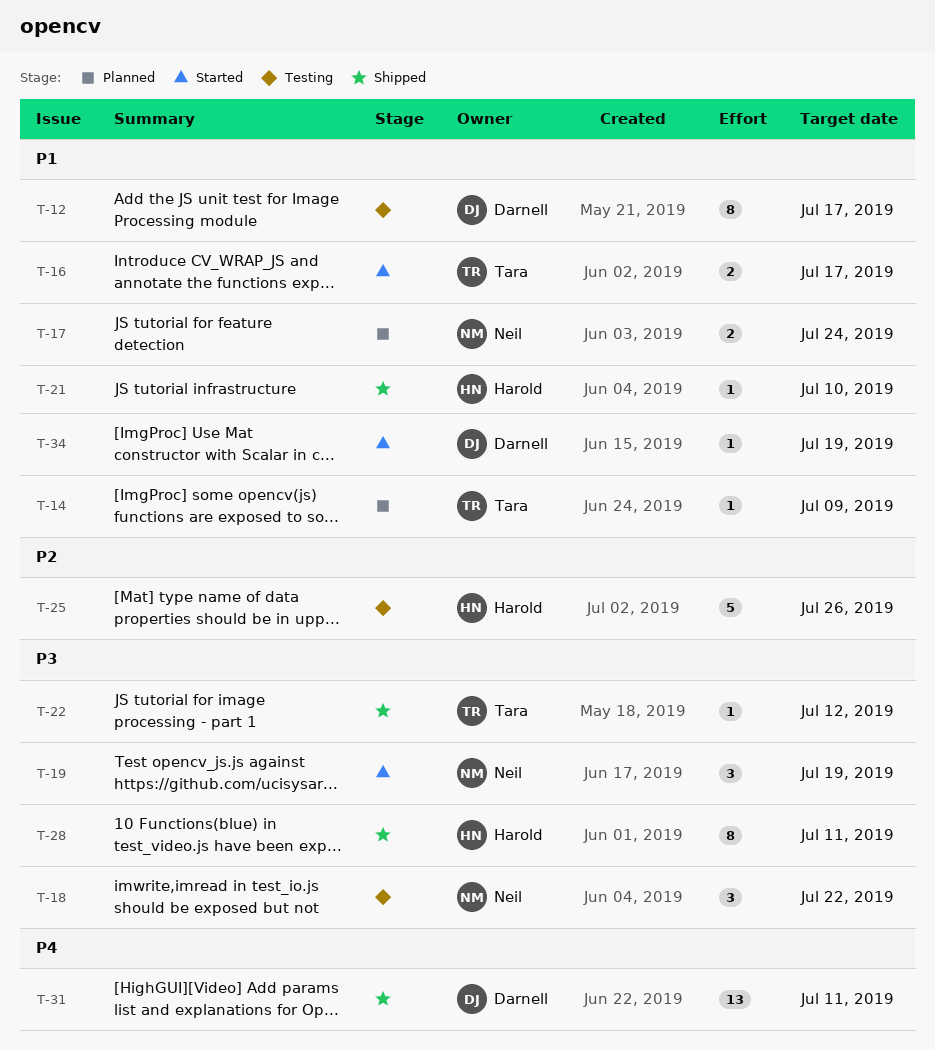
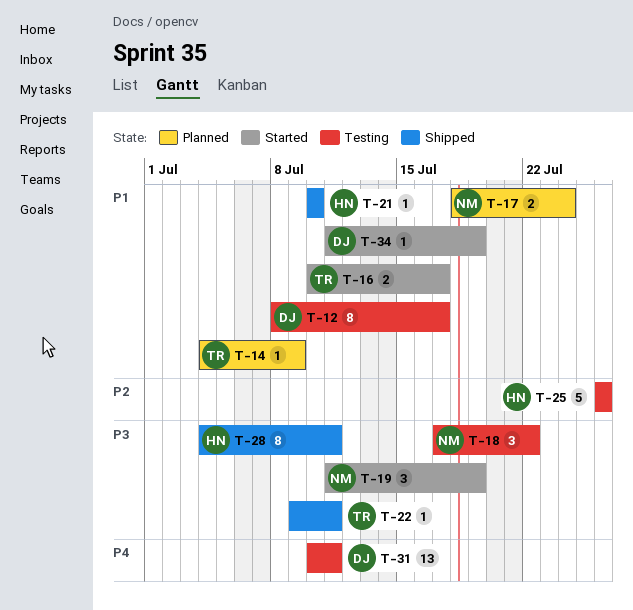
T-22, due: Jul 12 -> Jul 11
T-31, status: Shipped -> Testing

